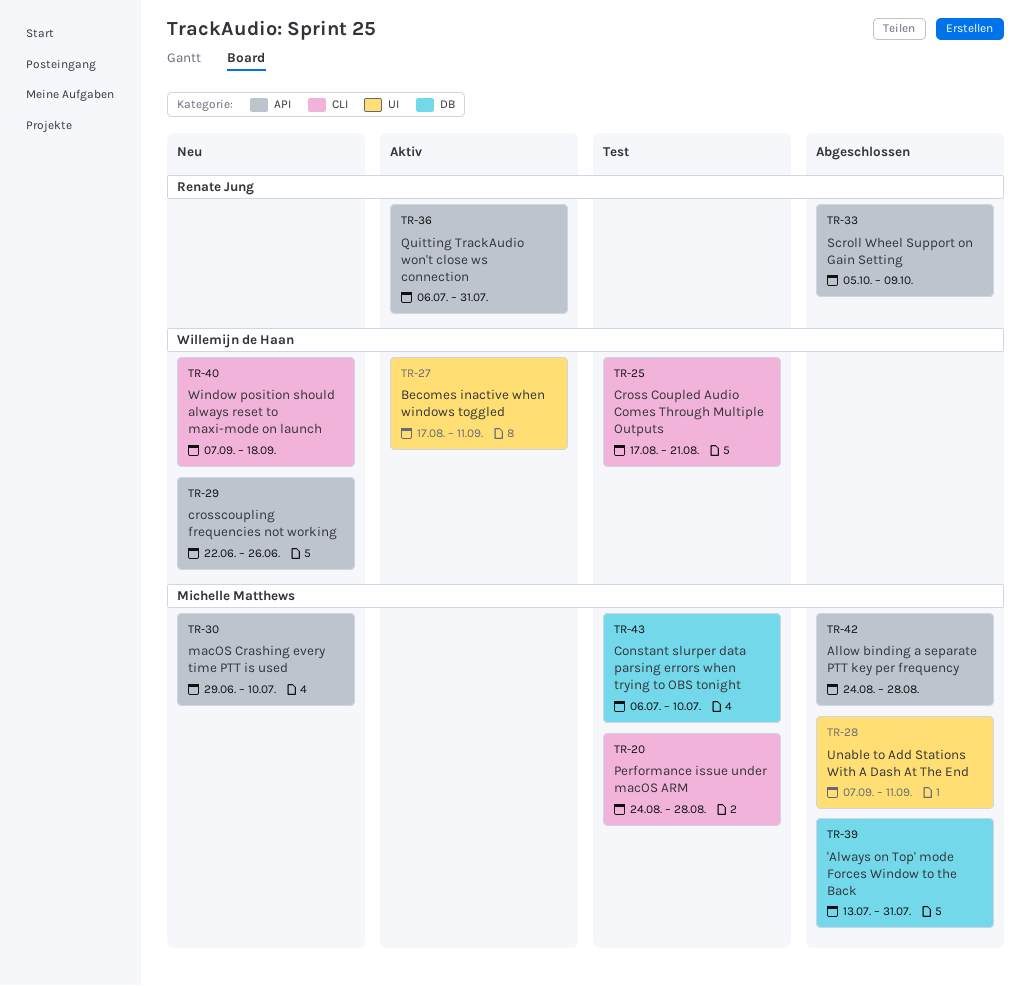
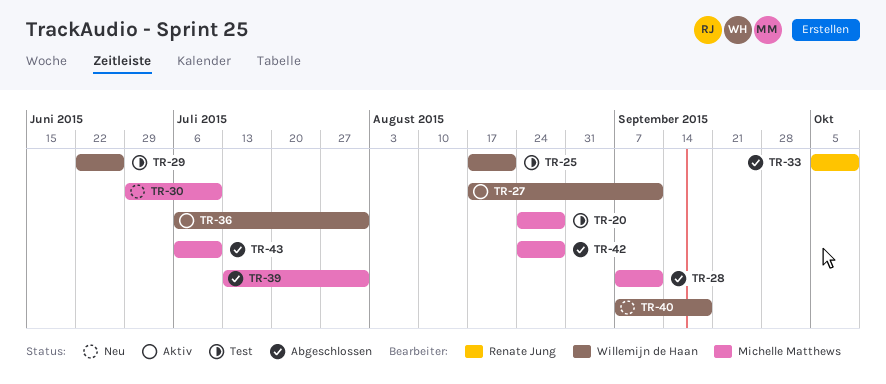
TR-29, status: Neu -> Test
TR-36, owner: Renate Jung -> Willemijn de Haan
TR-43, status: Test -> Abgeschlossen

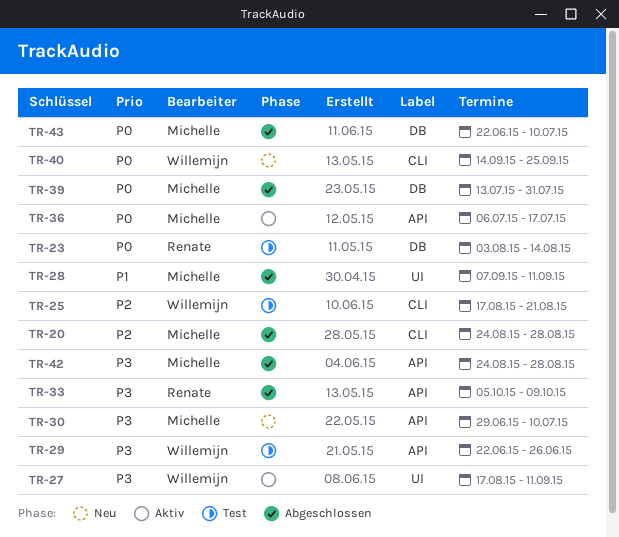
TR-20, status: Test -> Abgeschlossen
TR-23: none -> present
TR-36, owner: Willemijn de Haan -> Michelle Matthews
TR-36, due: Jul 31 -> Jul 17
TR-40, start: Sep 7 -> Sep 14
TR-40, due: Sep 18 -> Sep 25
TR-43, start: Jul 6 -> Jun 22

